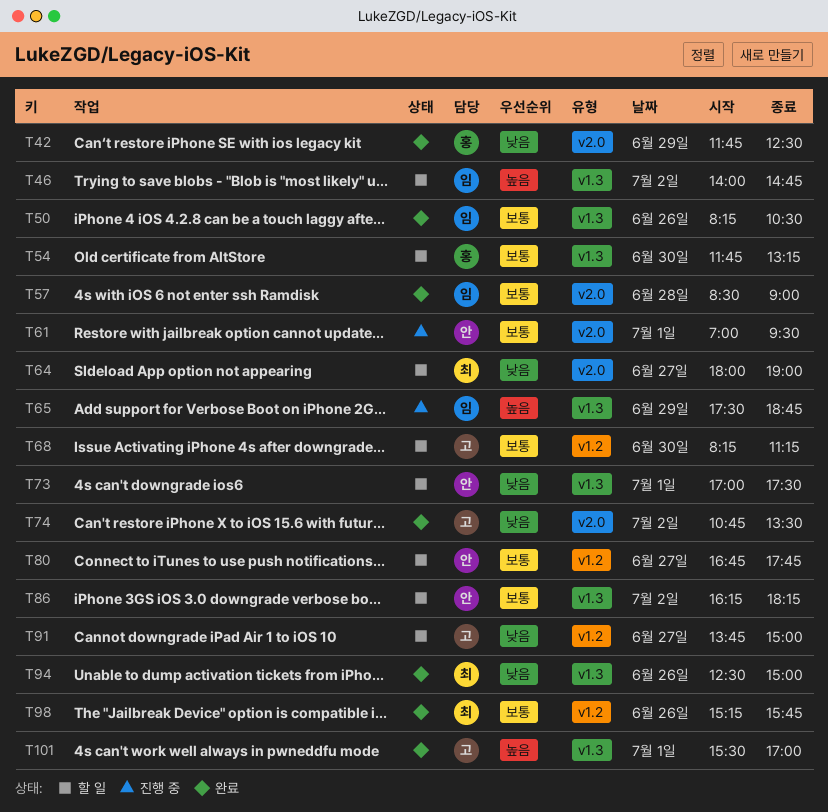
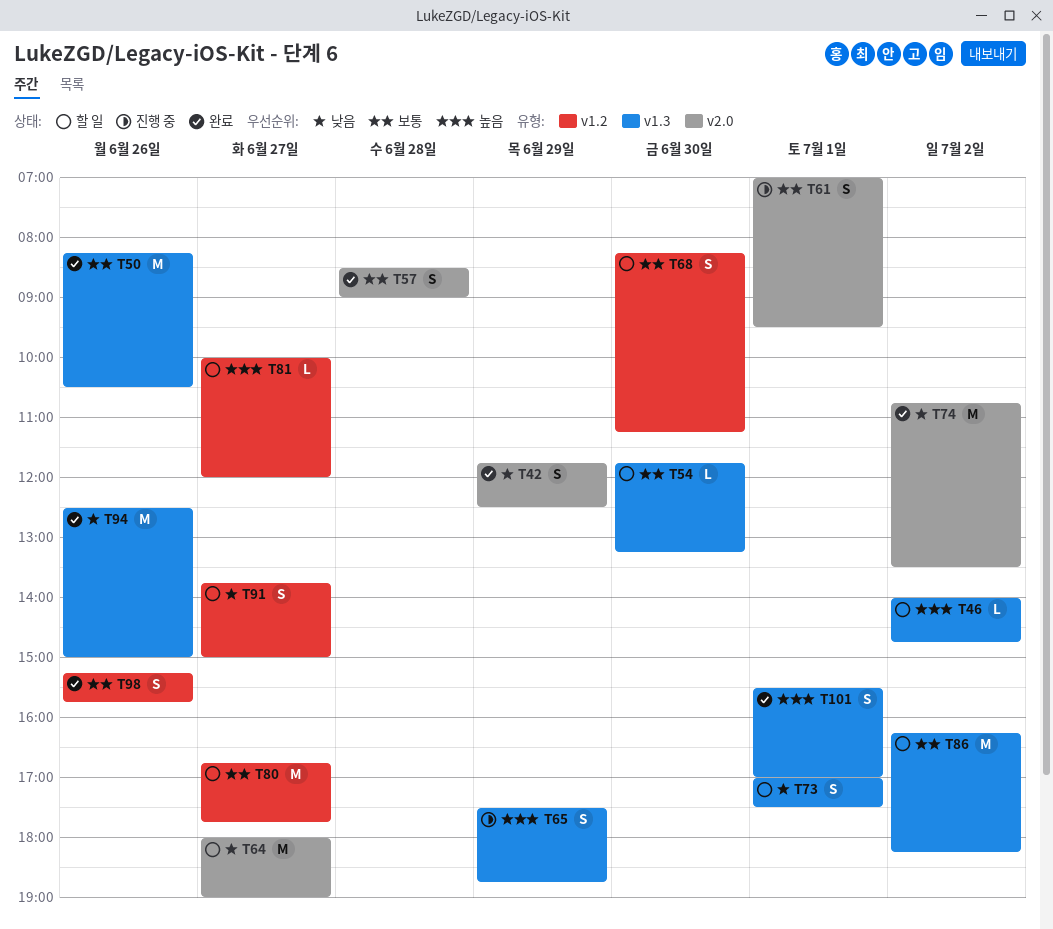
T81: none -> present

